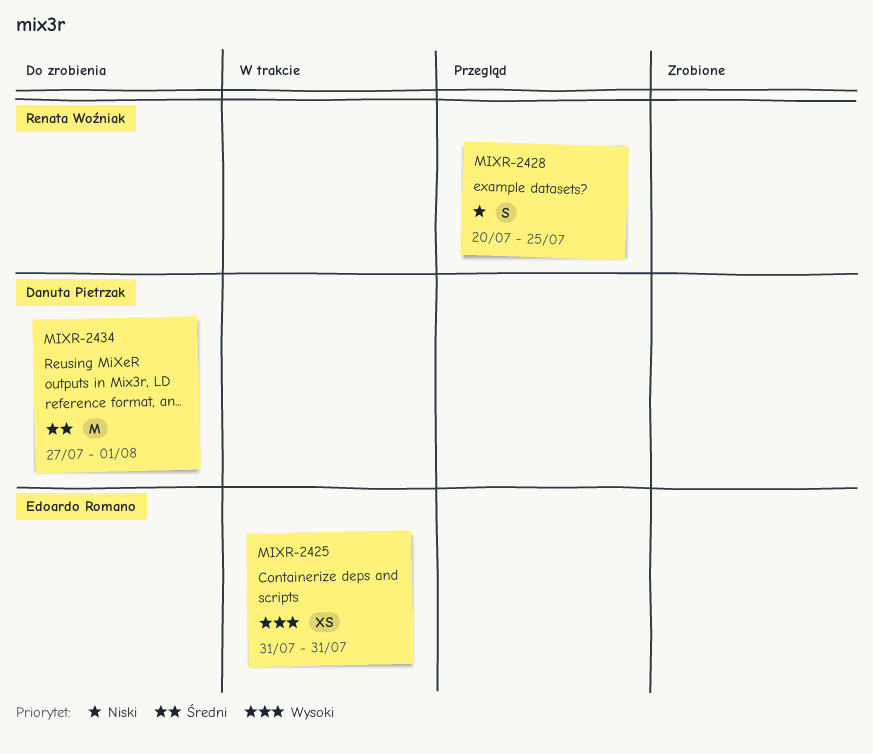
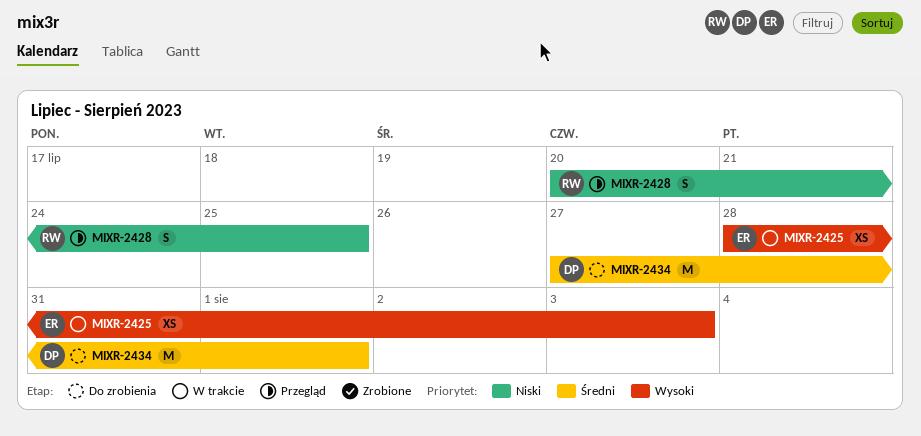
MIXR-2425, start: Jul 31 -> Jul 28
MIXR-2425, due: Jul 31 -> Aug 3

